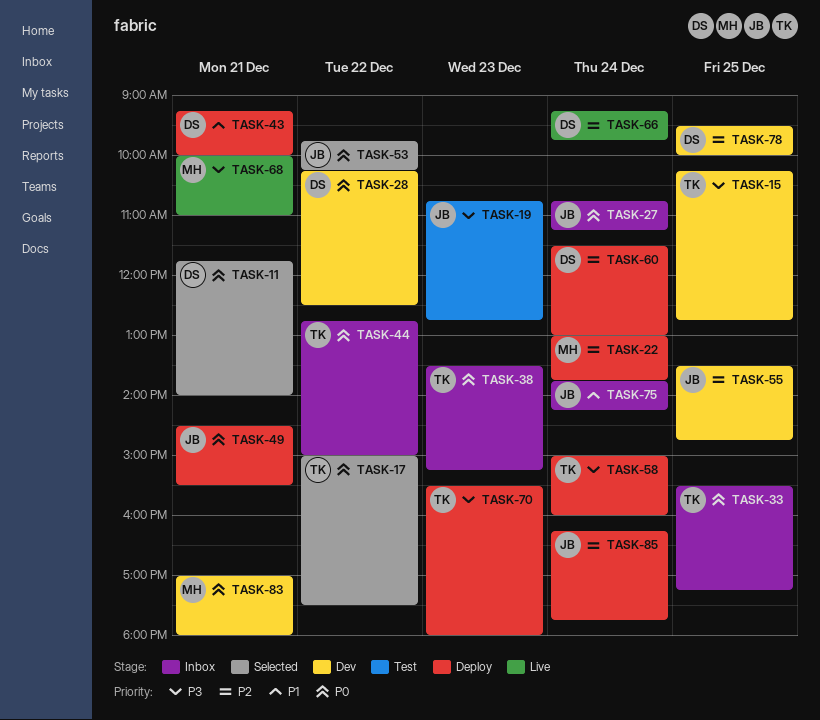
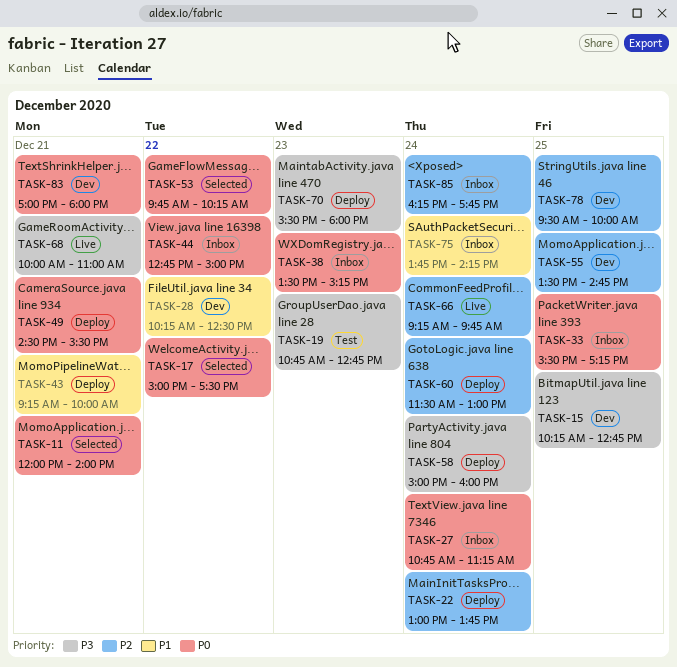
TASK-11, begins: 11:45 -> 12:00
TASK-28, priority: P0 -> P1
TASK-85, status: Deploy -> Inbox

